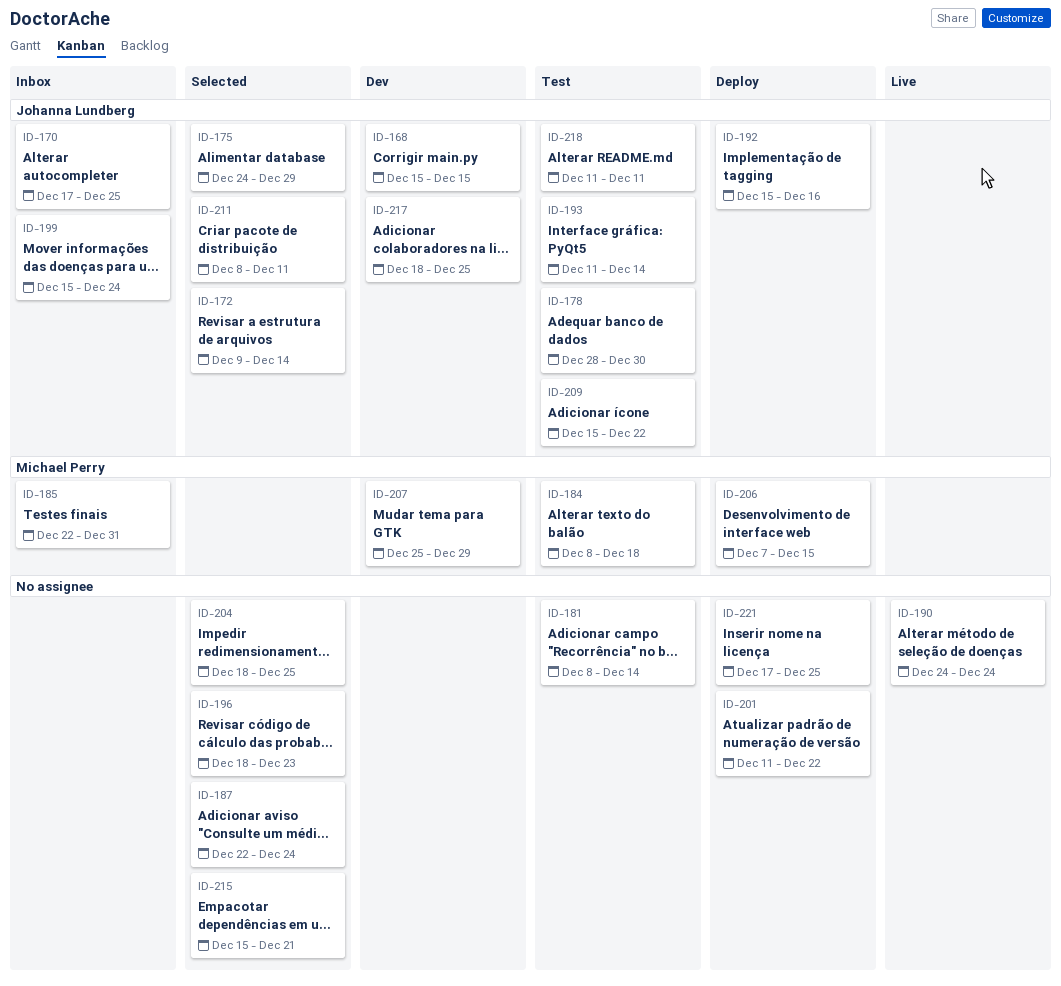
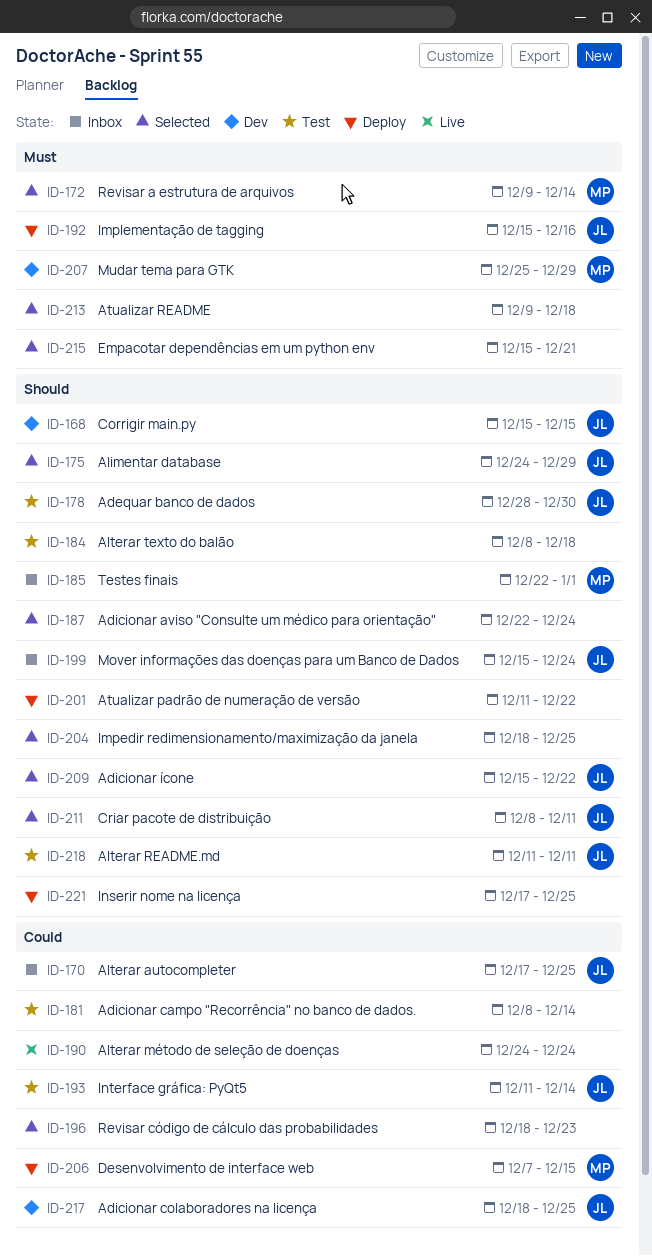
ID-172, owner: Johanna Lundberg -> Michael Perry
ID-184, owner: Michael Perry -> none
ID-185, due: Dec 31 -> Jan 1
ID-209, status: Test -> Selected
ID-213: none -> present

